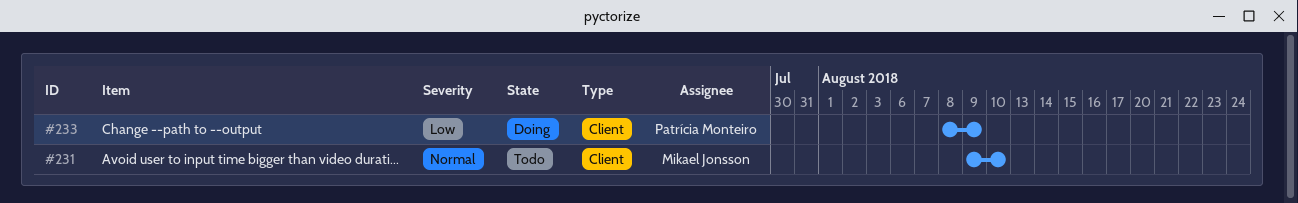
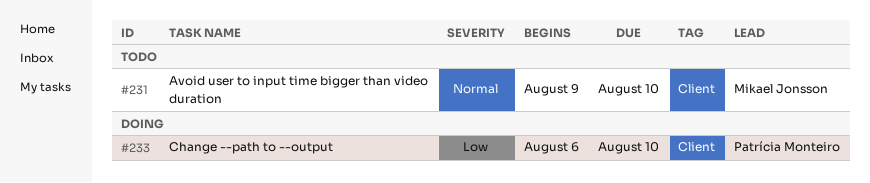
#233, start: Aug 8 -> Aug 6
#233, due: Aug 9 -> Aug 10

